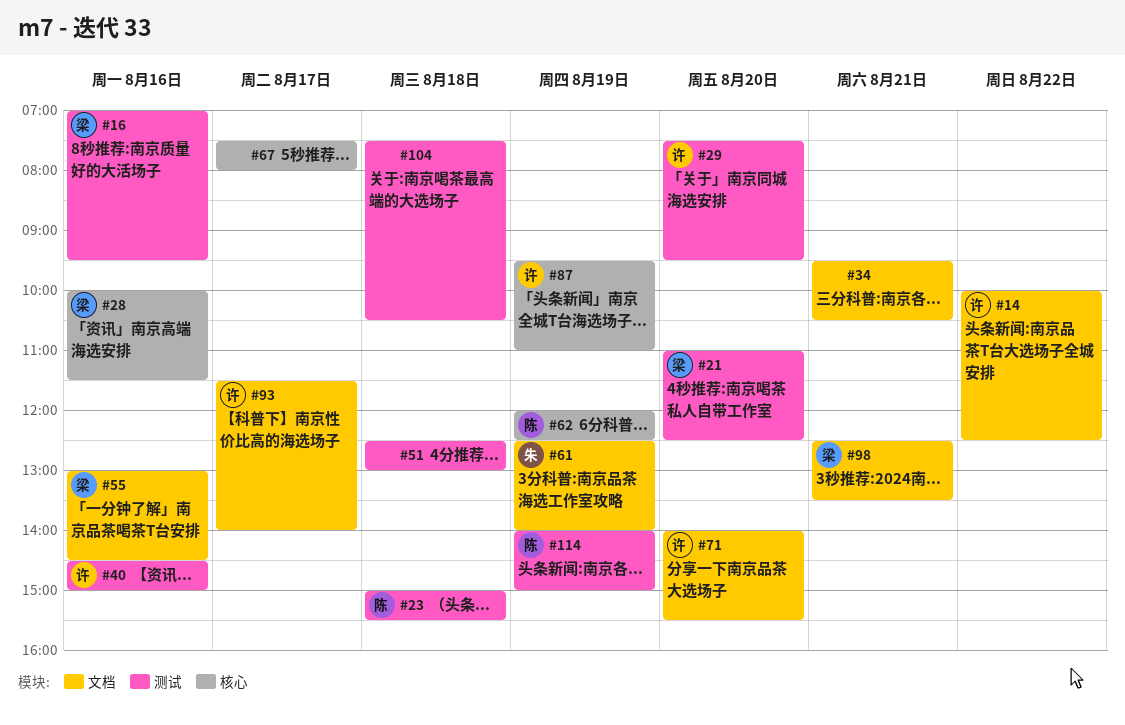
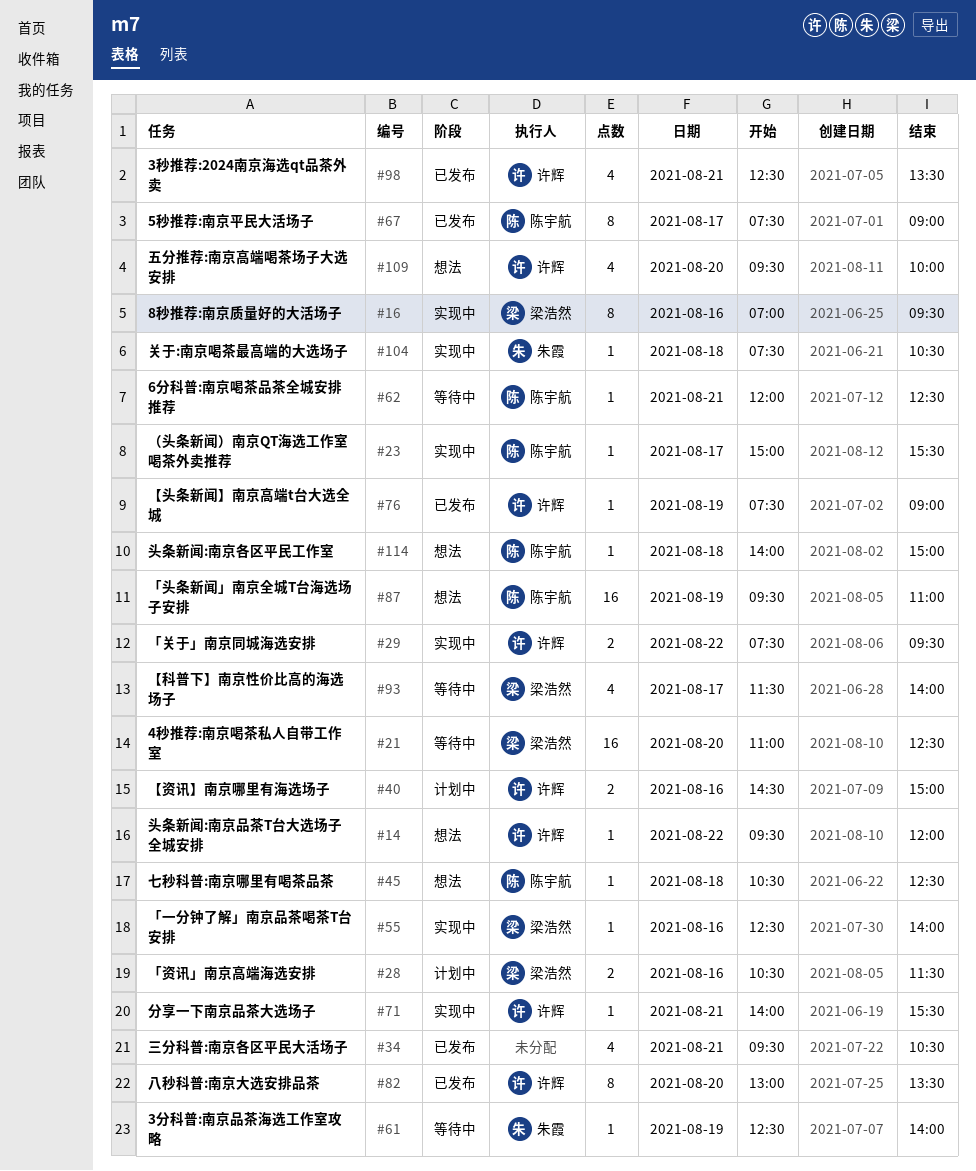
#14, begins: 10:00 -> 09:30
#14, ends: 12:30 -> 12:00
#23, day: Aug 18 -> Aug 17
#28, begins: 10:00 -> 10:30
#29, day: Aug 20 -> Aug 22
#45: none -> present
#51: present -> none
#55, begins: 13:00 -> 12:30
#55, ends: 14:30 -> 14:00
#62, day: Aug 19 -> Aug 21
#67, owner: none -> 陈宇航
#67, ends: 08:00 -> 09:00
#71, day: Aug 20 -> Aug 21
#76: none -> present
#82: none -> present
#87, owner: 许辉 -> 陈宇航
#93, owner: 许辉 -> 梁浩然
#98, owner: 梁浩然 -> 许辉
#104, owner: none -> 朱霞
#109: none -> present
#114, day: Aug 19 -> Aug 18

